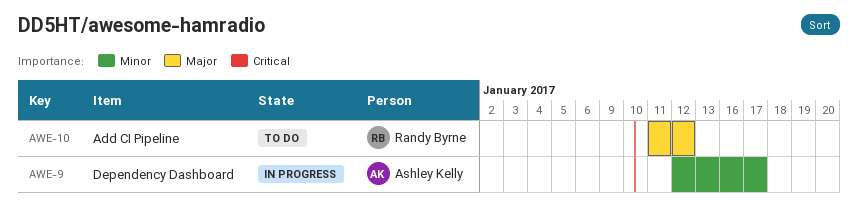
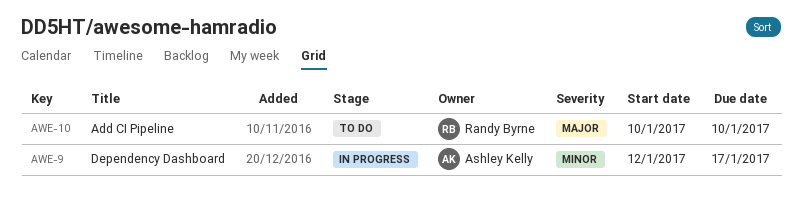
AWE-10, start: Jan 11 -> Jan 10
AWE-10, due: Jan 12 -> Jan 10

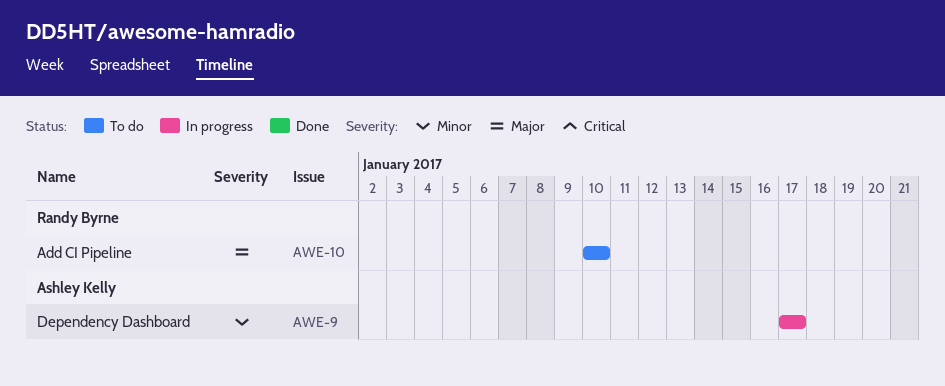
AWE-9, start: Jan 12 -> Jan 17

